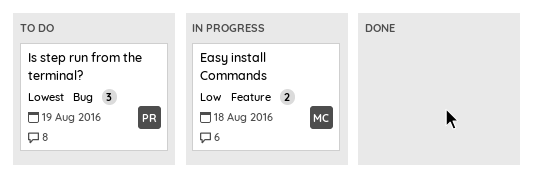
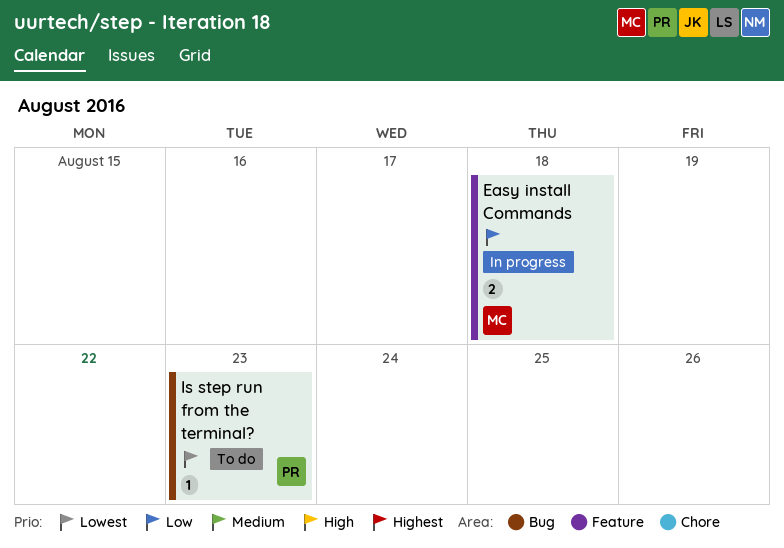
Is step run from the terminal?, estimate: 3 -> 1
Is step run from the terminal?, due: Aug 19 -> Aug 23

